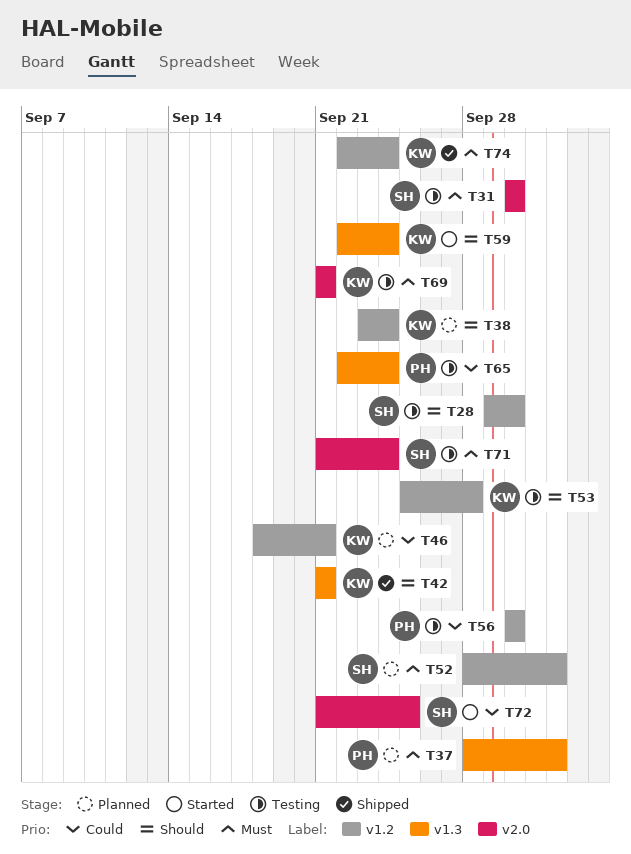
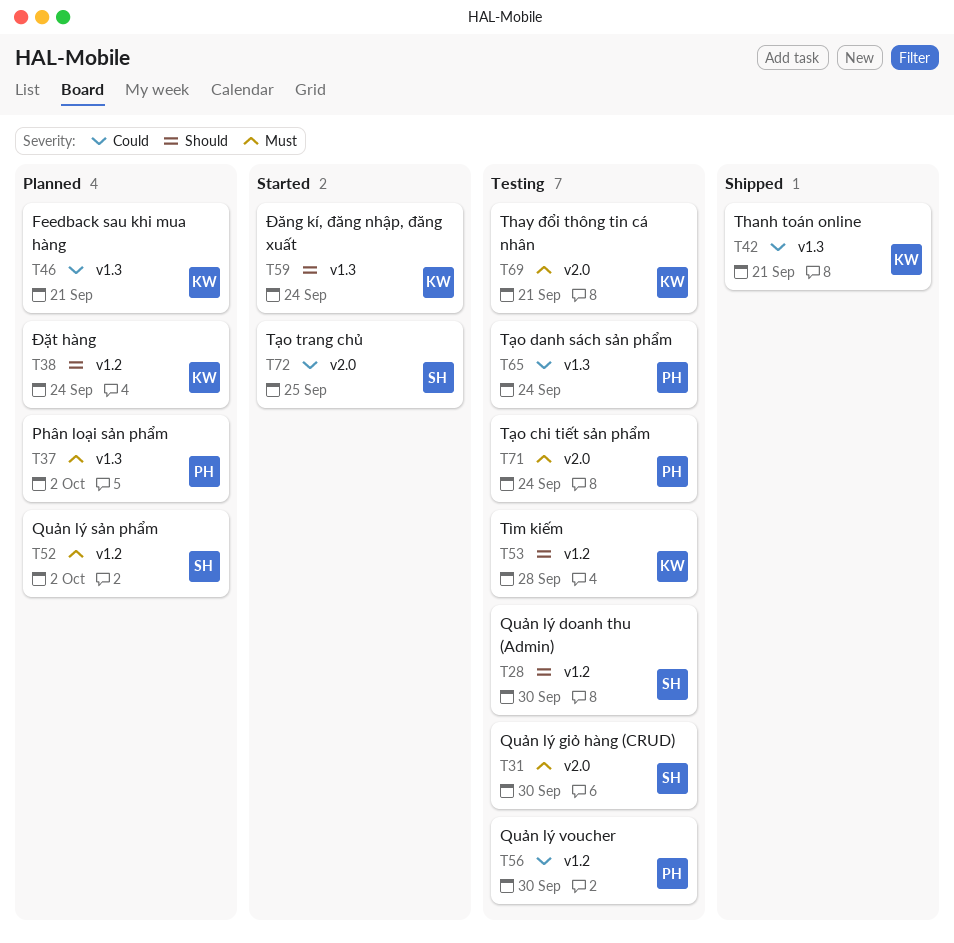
T42, priority: Should -> Could
T46, label: v1.2 -> v1.3
T71, owner: SH -> PH
T74: present -> none

